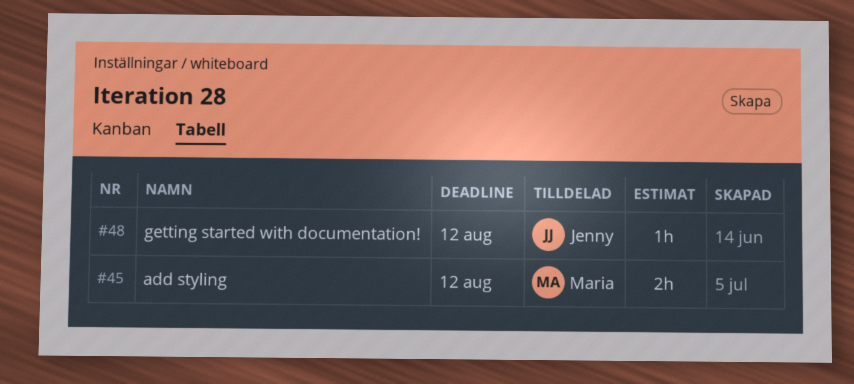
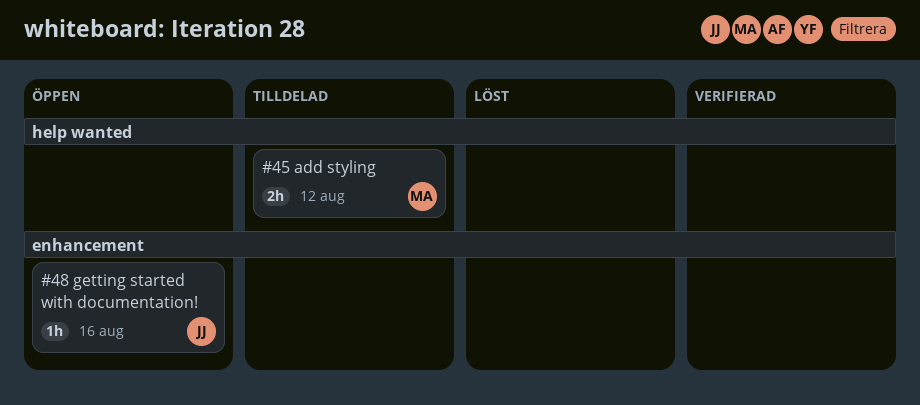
#48, due: Aug 12 -> Aug 16

